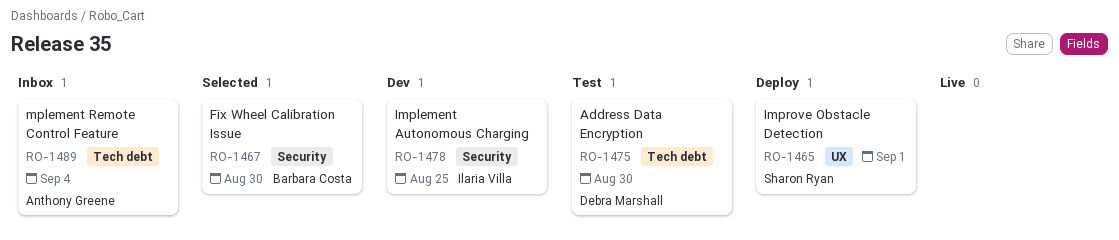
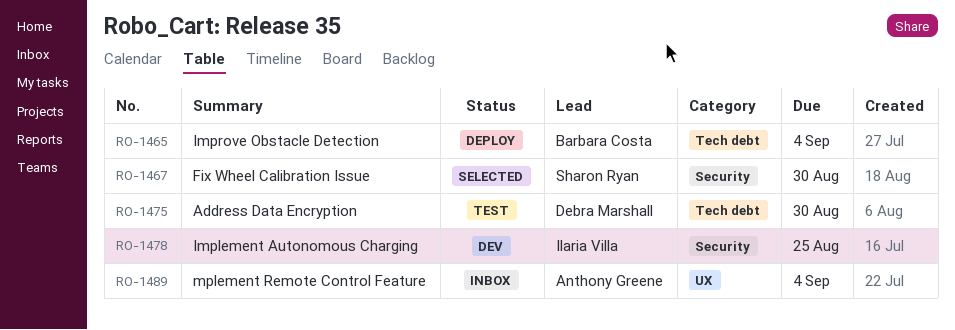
RO-1465, owner: Sharon Ryan -> Barbara Costa
RO-1465, label: UX -> Tech debt
RO-1465, due: Sep 1 -> Sep 4
RO-1467, owner: Barbara Costa -> Sharon Ryan
RO-1489, label: Tech debt -> UX

